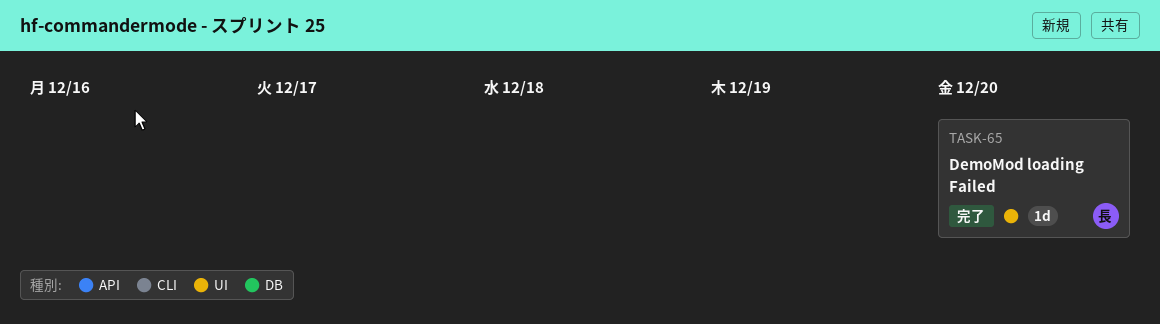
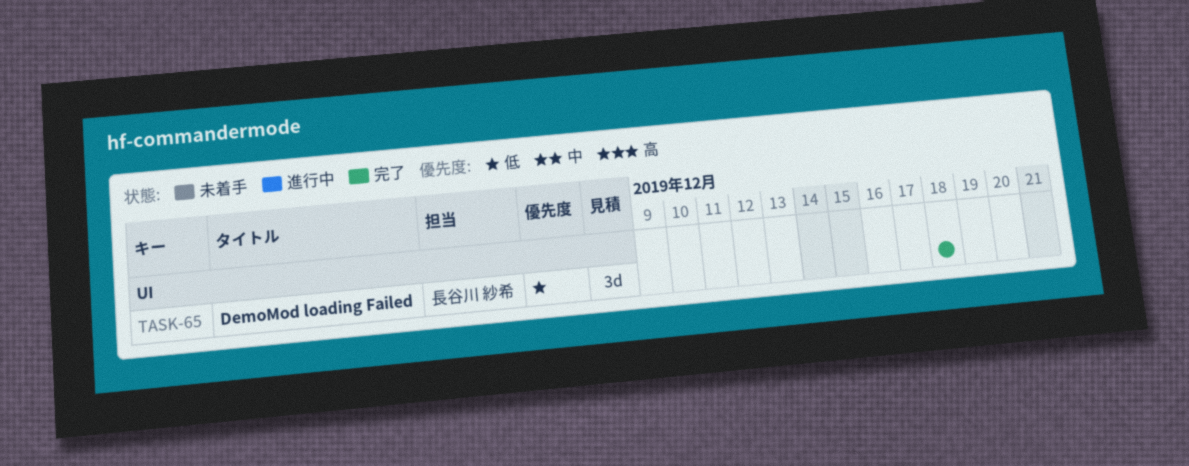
TASK-65, estimate: 1d -> 3d
TASK-65, due: Dec 20 -> Dec 18

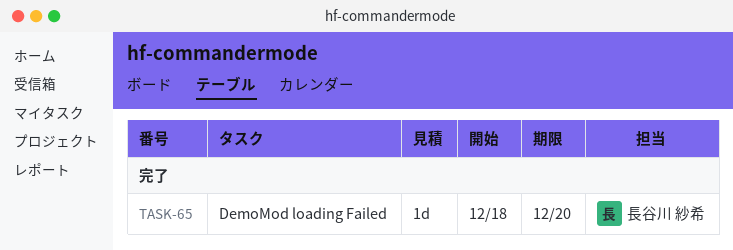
TASK-65, estimate: 3d -> 1d
TASK-65, due: Dec 18 -> Dec 20

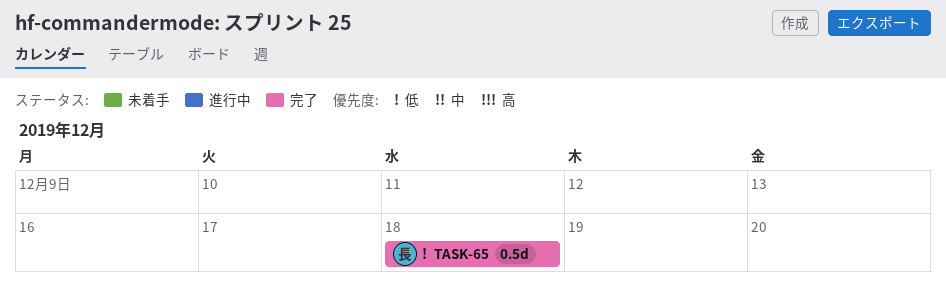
TASK-65, estimate: 1d -> 0.5d
TASK-65, due: Dec 20 -> Dec 18

